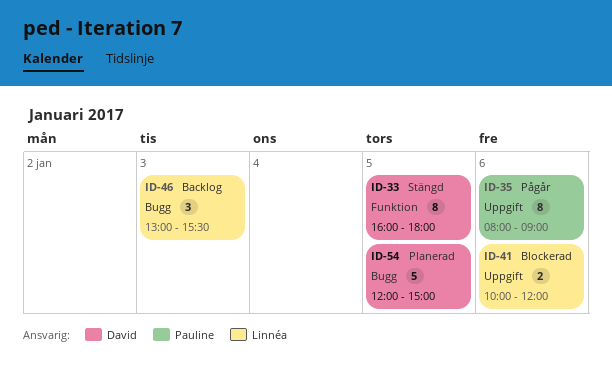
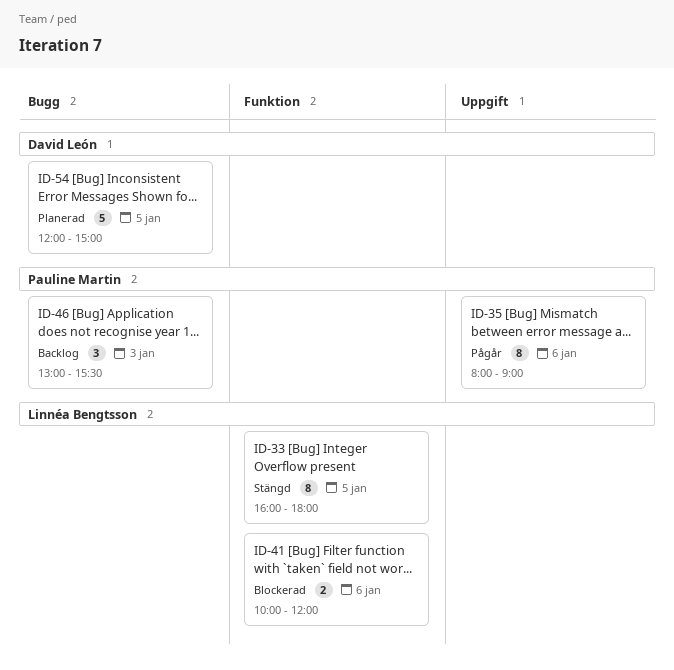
ID-33, owner: David León -> Linnéa Bengtsson
ID-41, label: Uppgift -> Funktion
ID-46, owner: Linnéa Bengtsson -> Pauline Martin

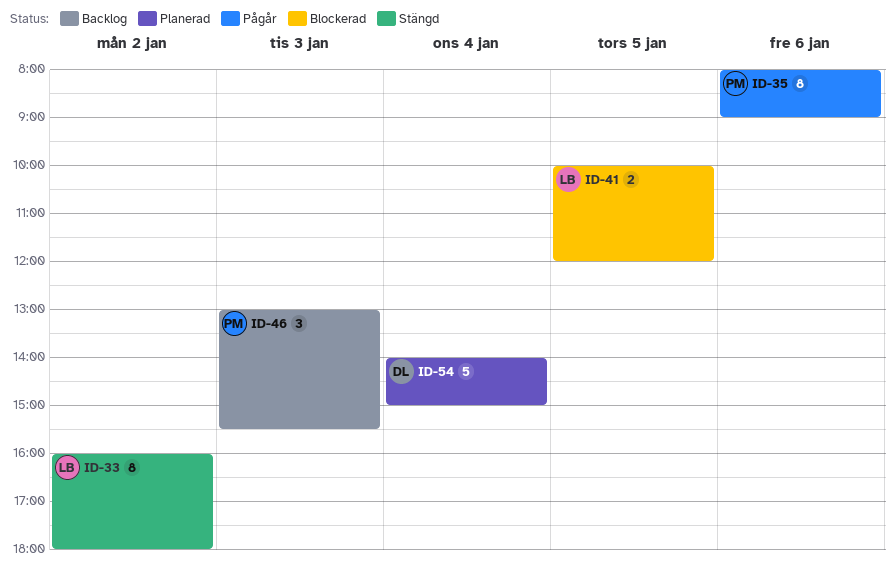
ID-33, day: Jan 5 -> Jan 2
ID-41, day: Jan 6 -> Jan 5
ID-54, day: Jan 5 -> Jan 4
ID-54, begins: 12:00 -> 14:00

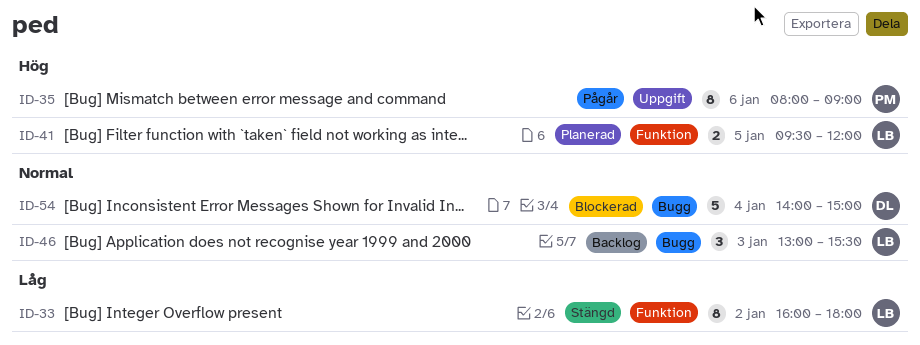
ID-41, status: Blockerad -> Planerad
ID-41, begins: 10:00 -> 09:30
ID-46, owner: PM -> LB
ID-54, status: Planerad -> Blockerad

